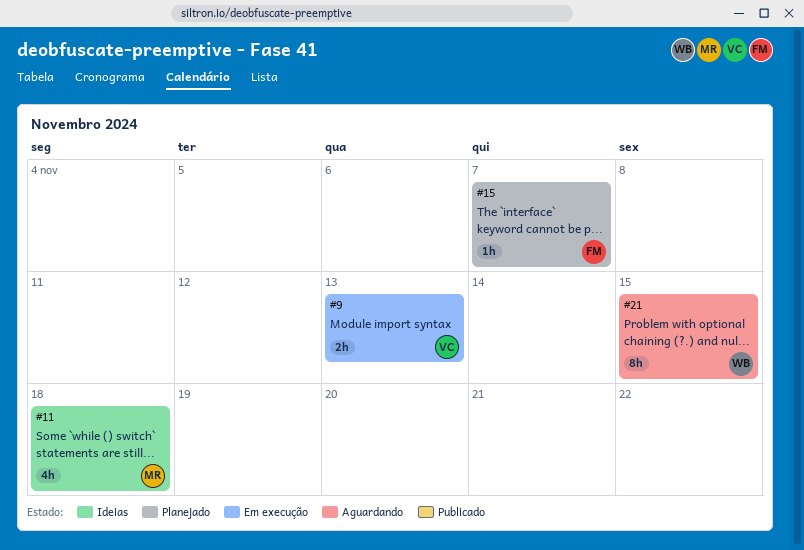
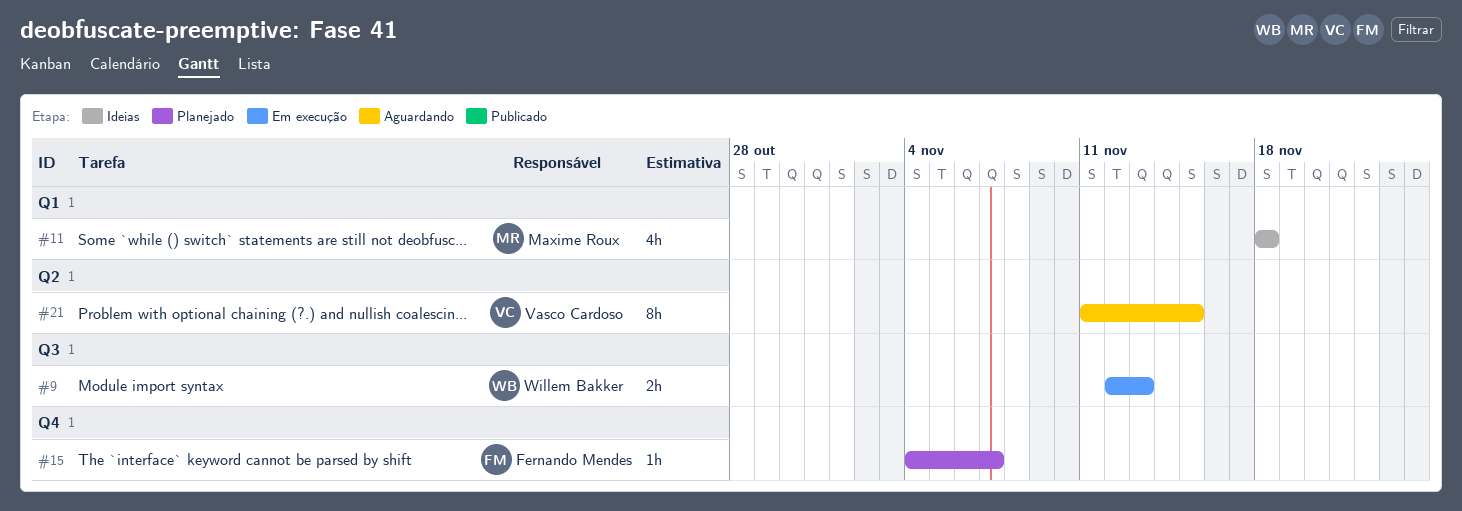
#9, owner: Vasco Cardoso -> Willem Bakker
#21, owner: Willem Bakker -> Vasco Cardoso

